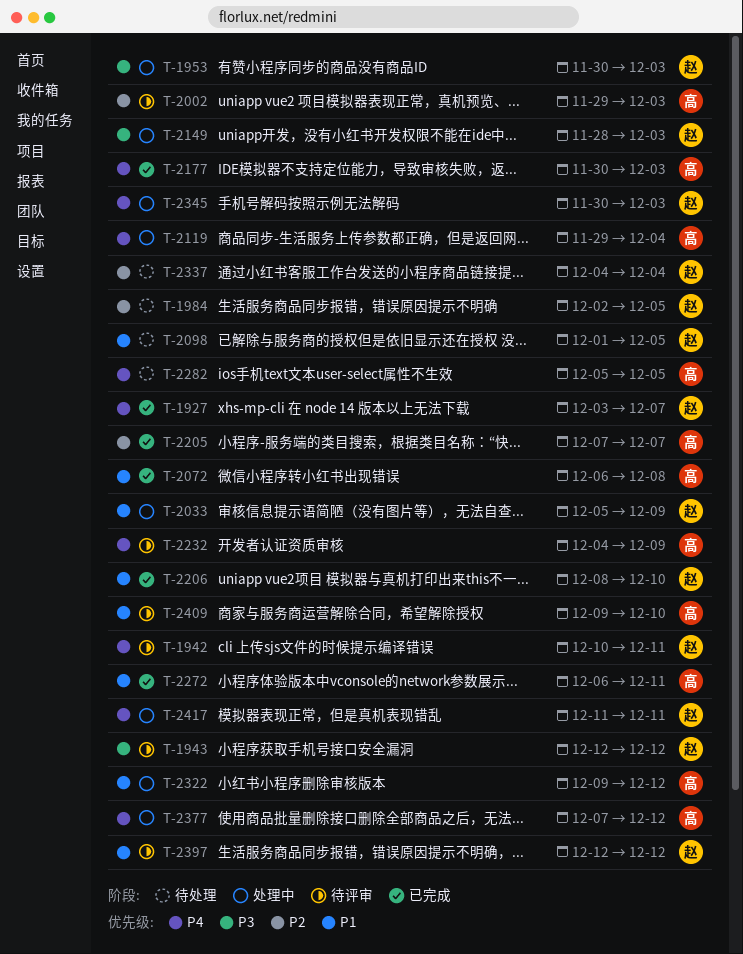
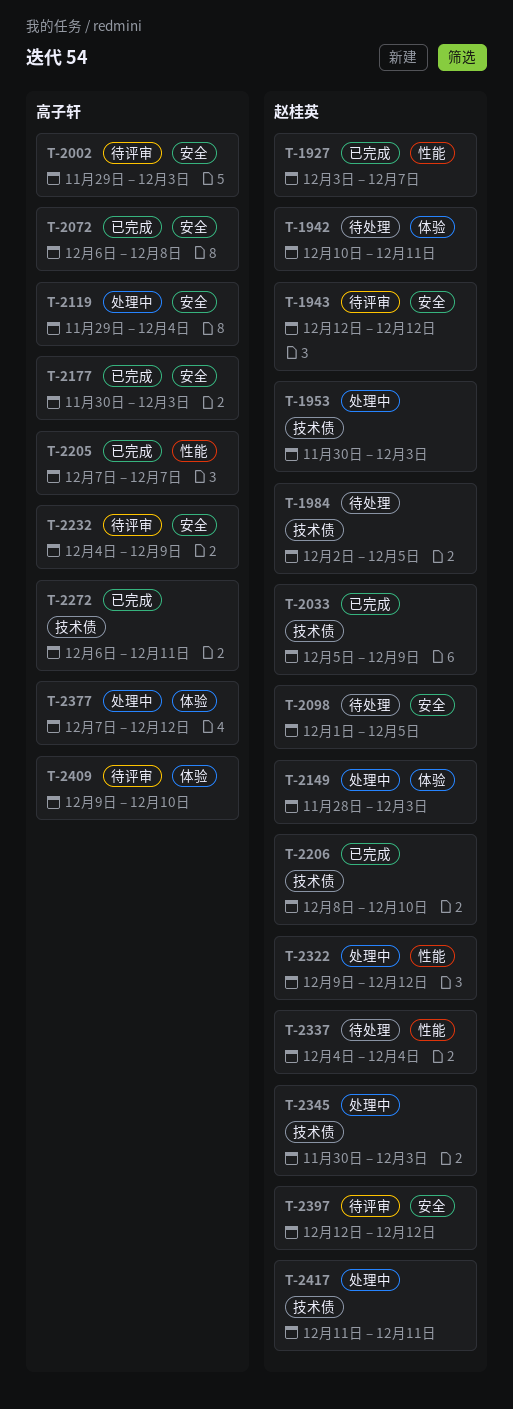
T-1942, status: 待评审 -> 待处理
T-2033, status: 处理中 -> 已完成
T-2282: present -> none
T-2322, owner: 高子轩 -> 赵桂英

